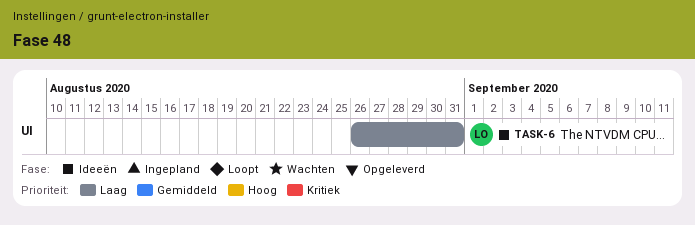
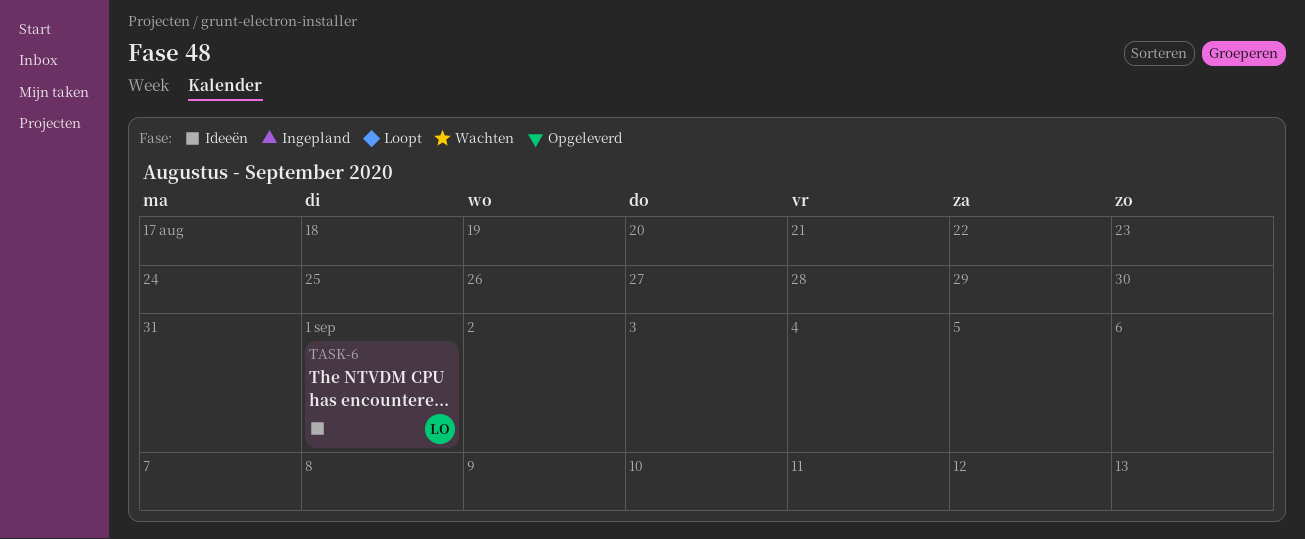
TASK-6, due: Aug 31 -> Sep 1

